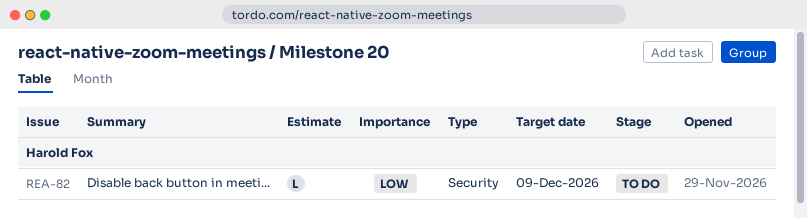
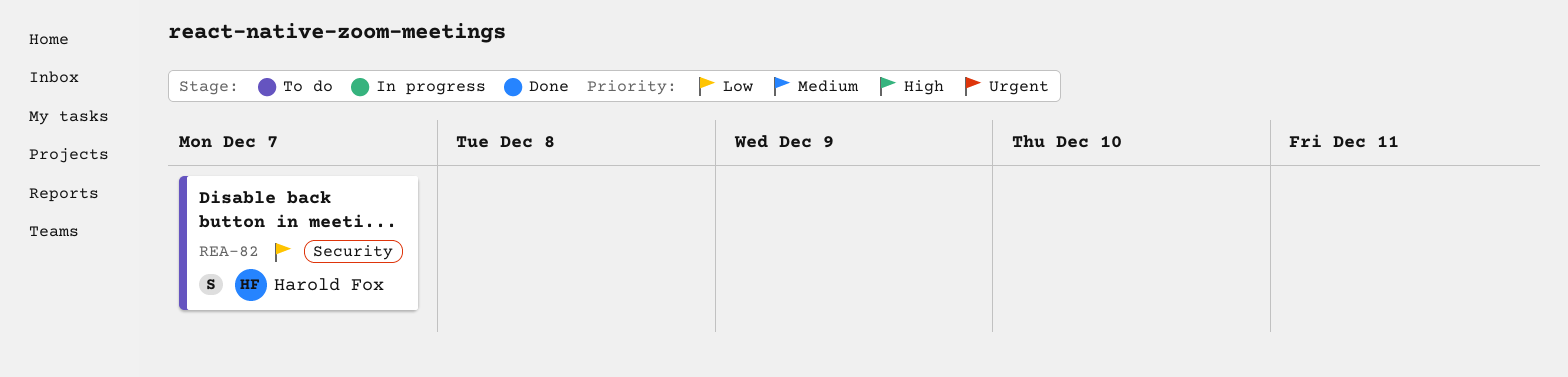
REA-82, estimate: L -> S
REA-82, due: Dec 9 -> Dec 7

